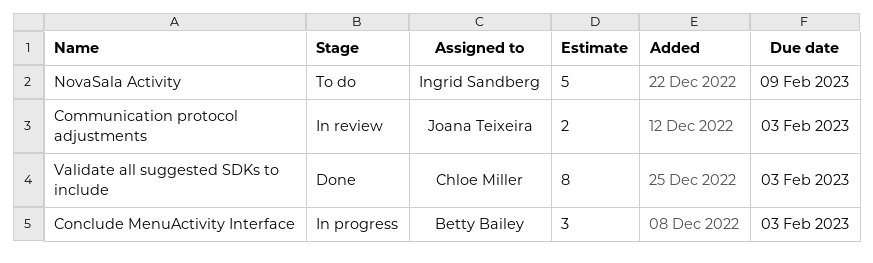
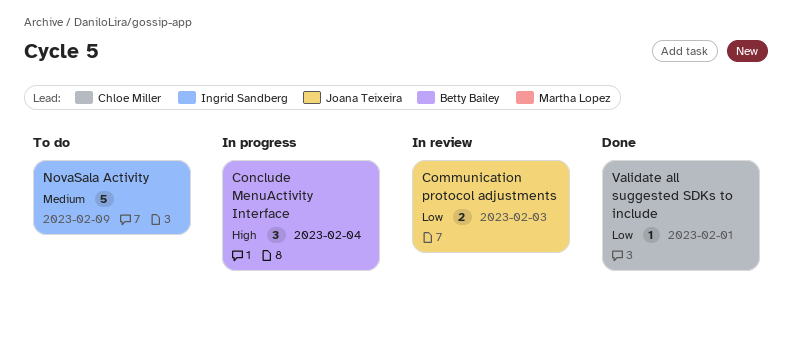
Conclude MenuActivity Interface, due: Feb 3 -> Feb 4
Validate all suggested SDKs to include, estimate: 8 -> 1
Validate all suggested SDKs to include, due: Feb 3 -> Feb 1

